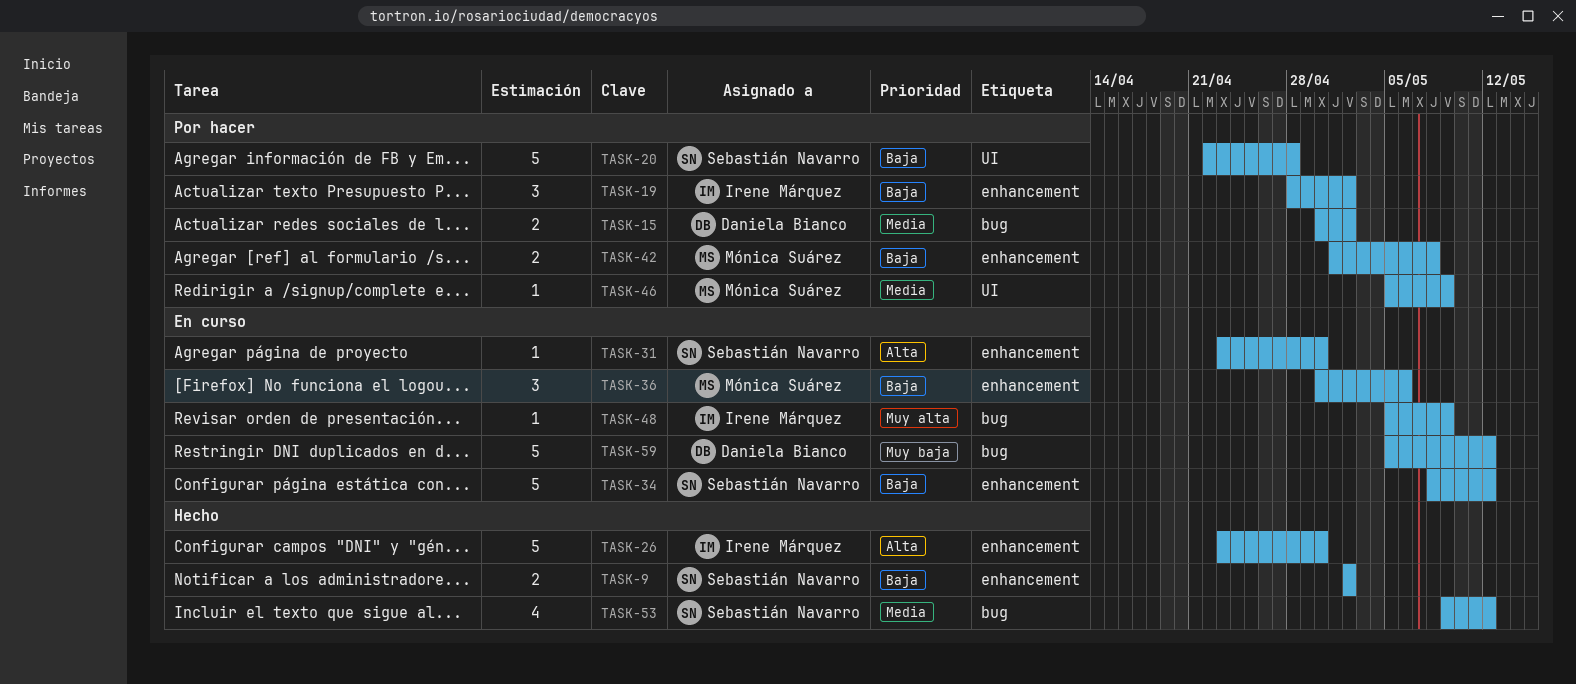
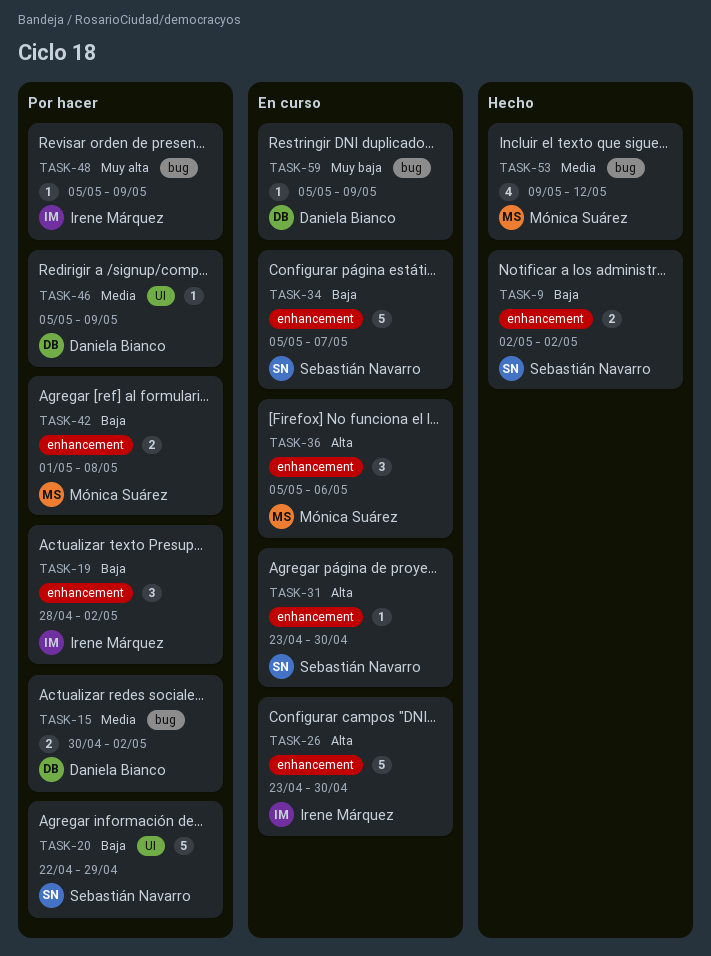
TASK-20, due: Apr 28 -> Apr 29
TASK-26, status: Hecho -> En curso
TASK-34, start: May 8 -> May 5
TASK-34, due: May 12 -> May 7
TASK-36, priority: Baja -> Alta
TASK-36, start: Apr 30 -> May 5
TASK-46, owner: Mónica Suárez -> Daniela Bianco
TASK-48, status: En curso -> Por hacer
TASK-53, owner: Sebastián Navarro -> Mónica Suárez
TASK-59, estimate: 5 -> 1
TASK-59, due: May 12 -> May 9

